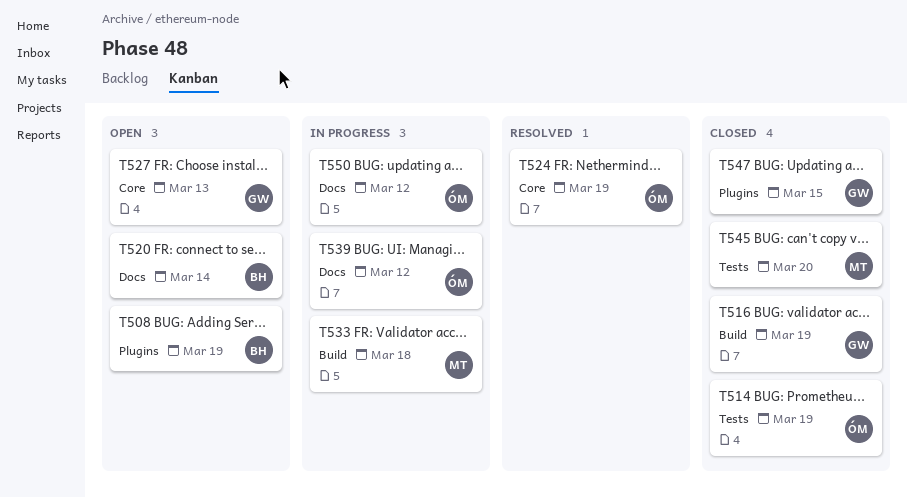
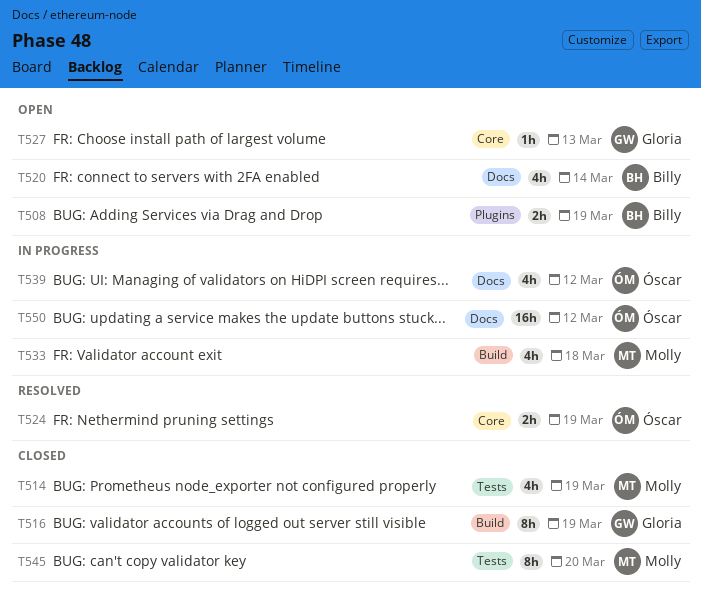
T514, owner: Óscar -> Molly
T547: present -> none

